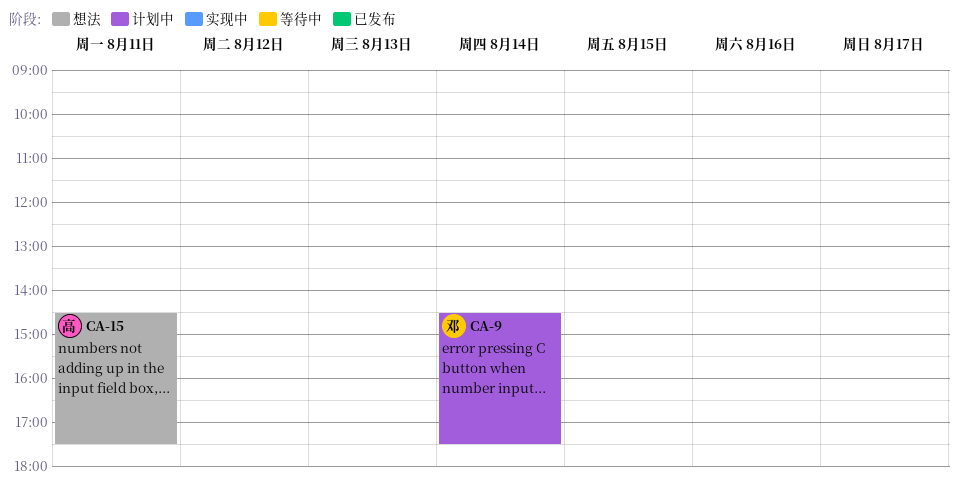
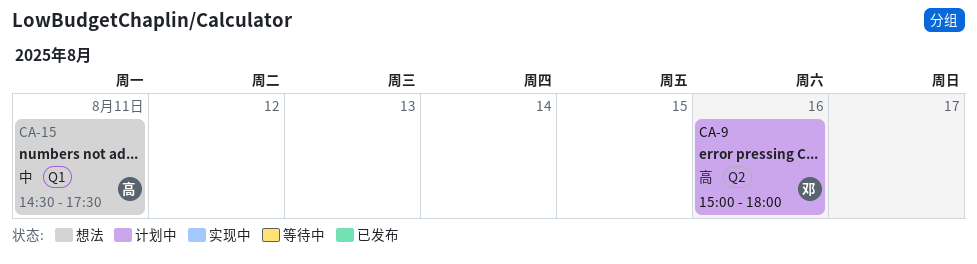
CA-9, day: Aug 14 -> Aug 16
CA-9, begins: 14:30 -> 15:00
CA-9, ends: 17:30 -> 18:00

